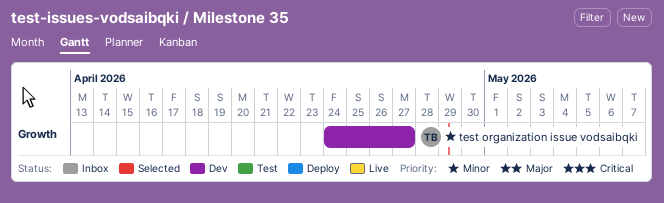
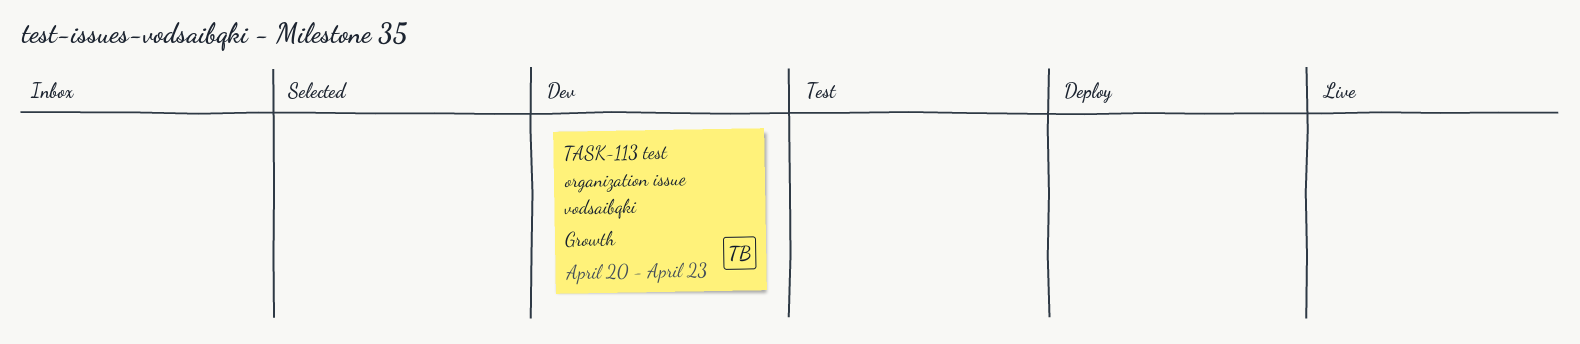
test organization issue vodsaibqki, start: Apr 24 -> Apr 20
test organization issue vodsaibqki, due: Apr 27 -> Apr 23

